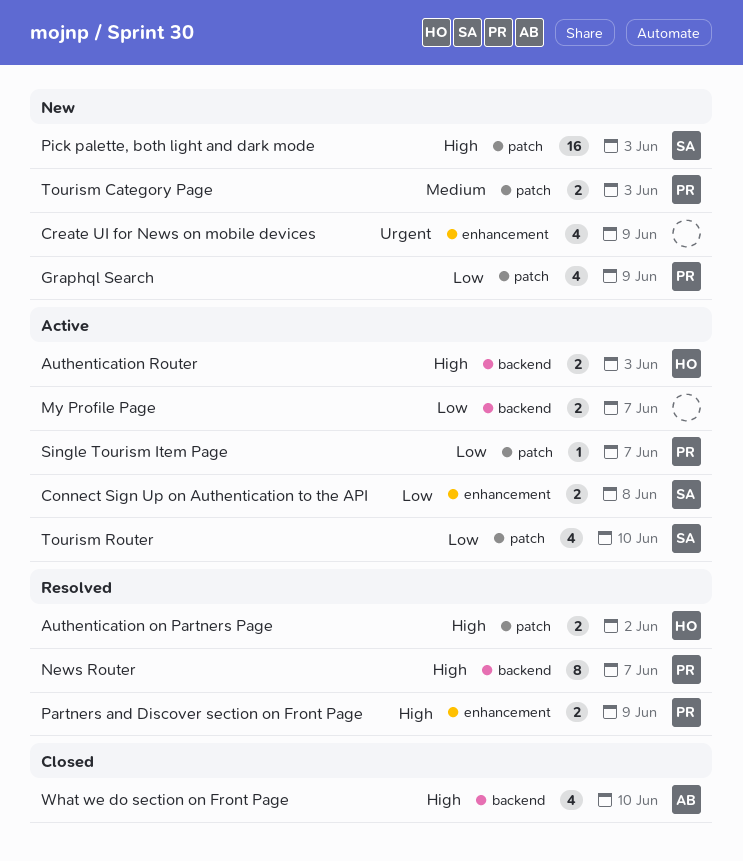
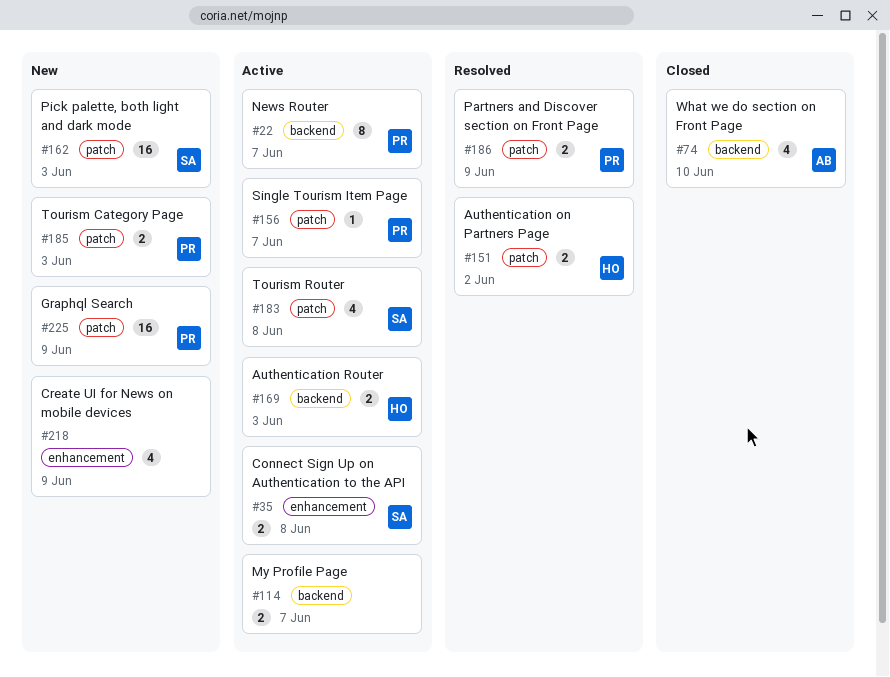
Graphql Search, estimate: 4 -> 16
News Router, status: Resolved -> Active
Partners and Discover section on Front Page, label: enhancement -> patch
Tourism Router, due: Jun 10 -> Jun 8

